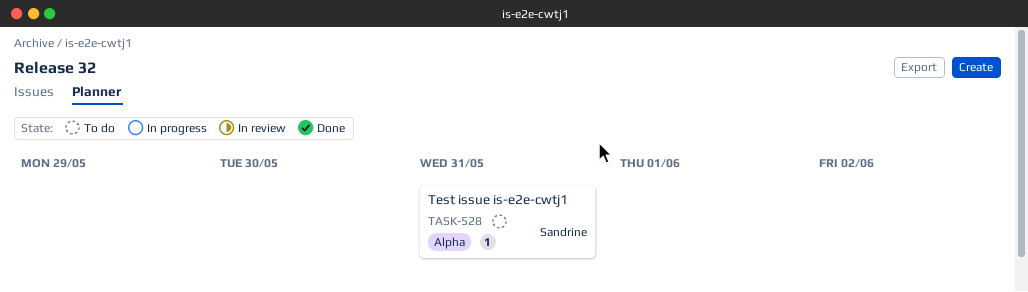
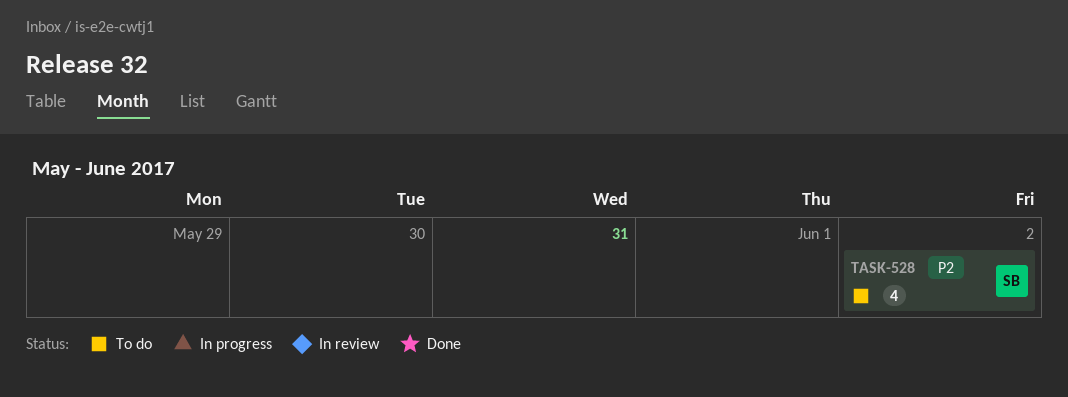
TASK-528, estimate: 1 -> 4
TASK-528, due: May 31 -> Jun 2

